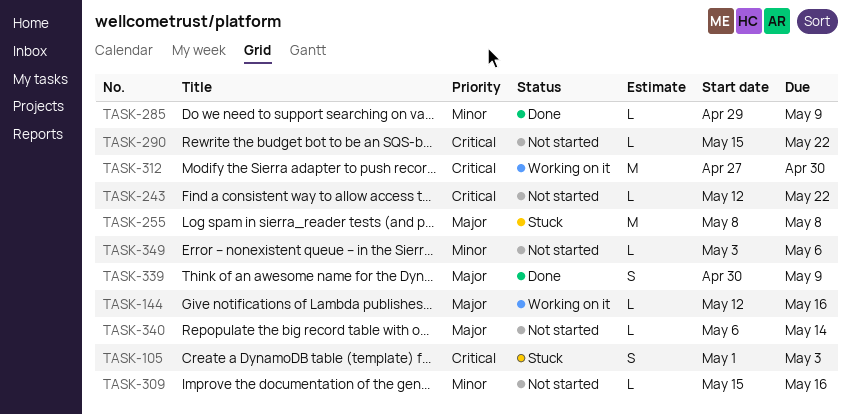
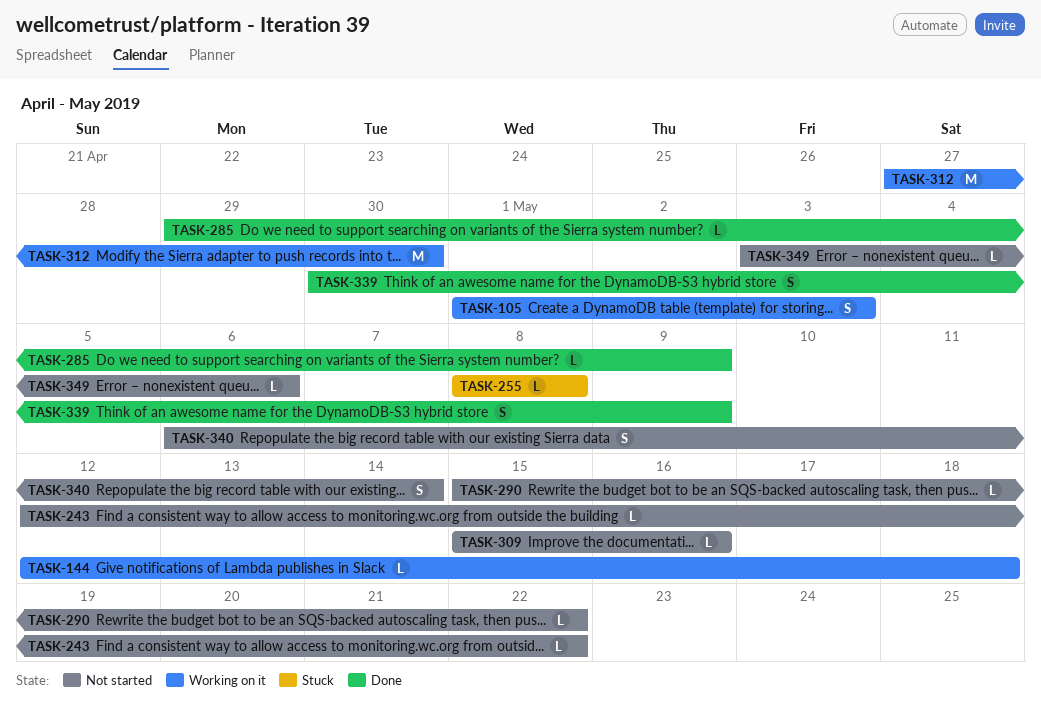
TASK-105, status: Stuck -> Working on it
TASK-144, due: May 16 -> May 18
TASK-255, estimate: M -> L
TASK-340, estimate: L -> S

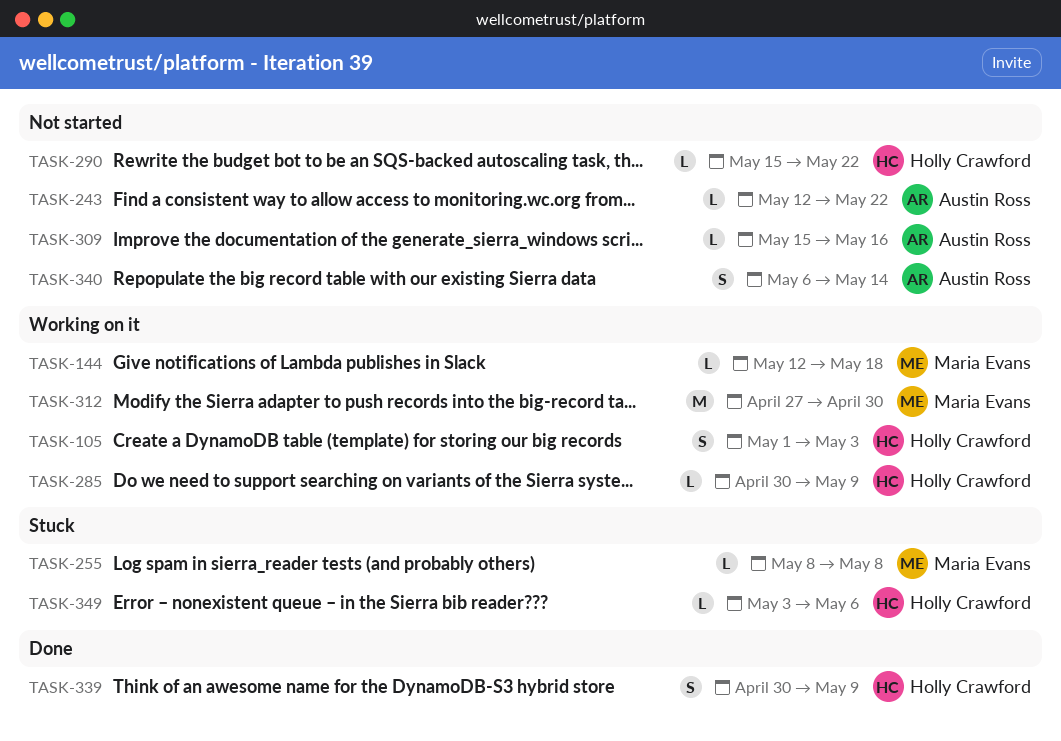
TASK-285, status: Done -> Working on it
TASK-285, start: Apr 29 -> Apr 30
TASK-349, status: Not started -> Stuck

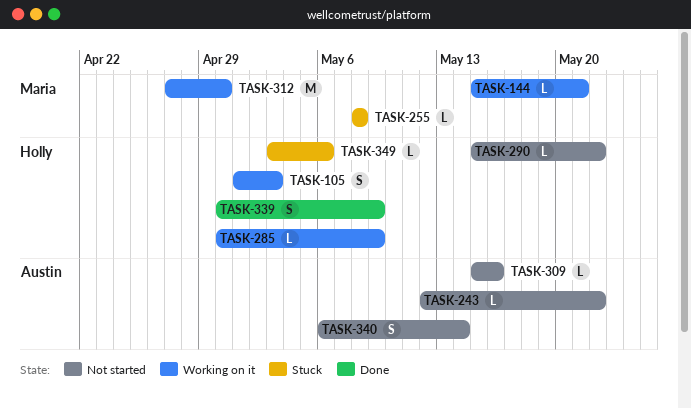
TASK-144, start: May 12 -> May 15
TASK-144, due: May 18 -> May 21

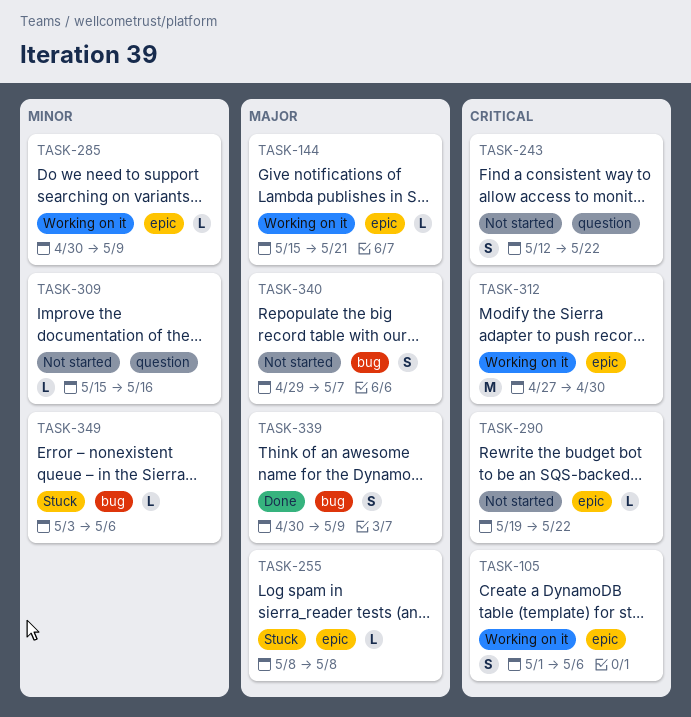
TASK-105, due: May 3 -> May 6
TASK-243, estimate: L -> S
TASK-290, start: May 15 -> May 19
TASK-340, start: May 6 -> Apr 29
TASK-340, due: May 14 -> May 7

